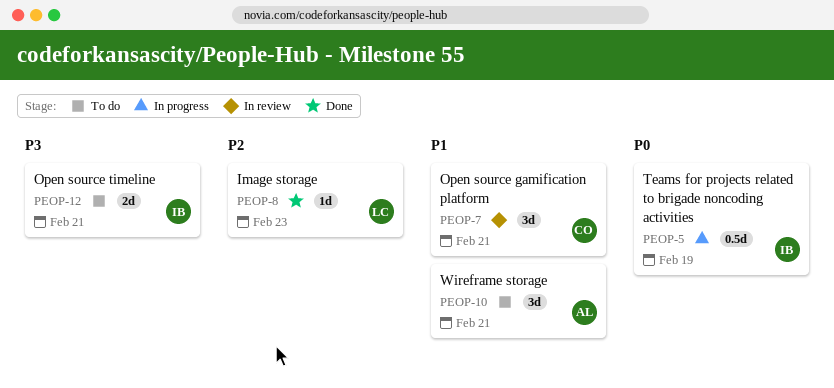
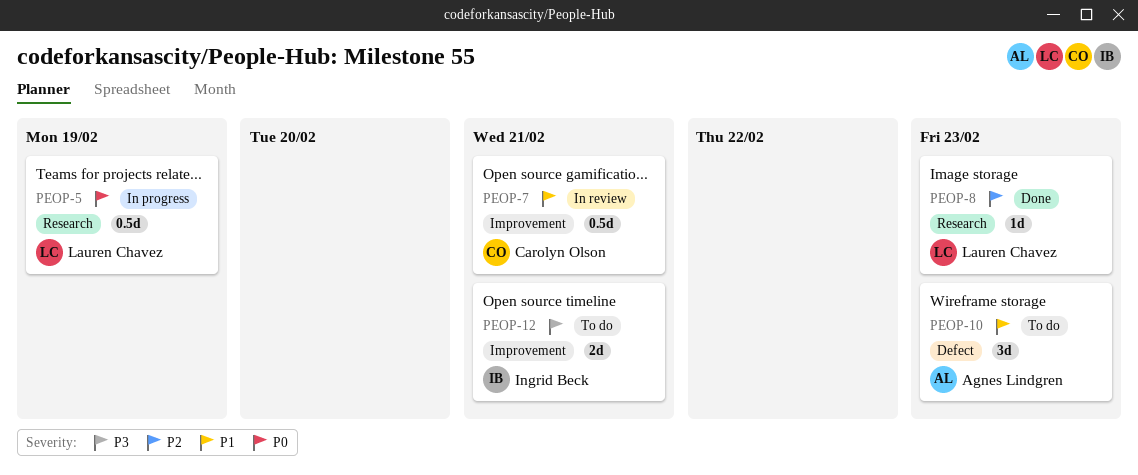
PEOP-5, owner: Ingrid Beck -> Lauren Chavez
PEOP-7, estimate: 3d -> 0.5d
PEOP-10, due: Feb 21 -> Feb 23

